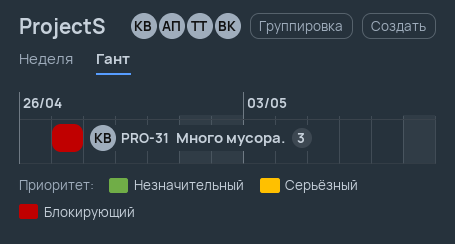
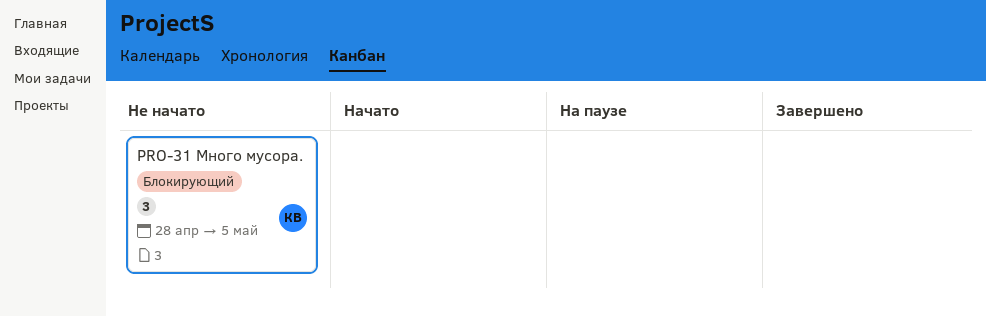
PRO-31, start: Apr 27 -> Apr 28
PRO-31, due: Apr 27 -> May 5

